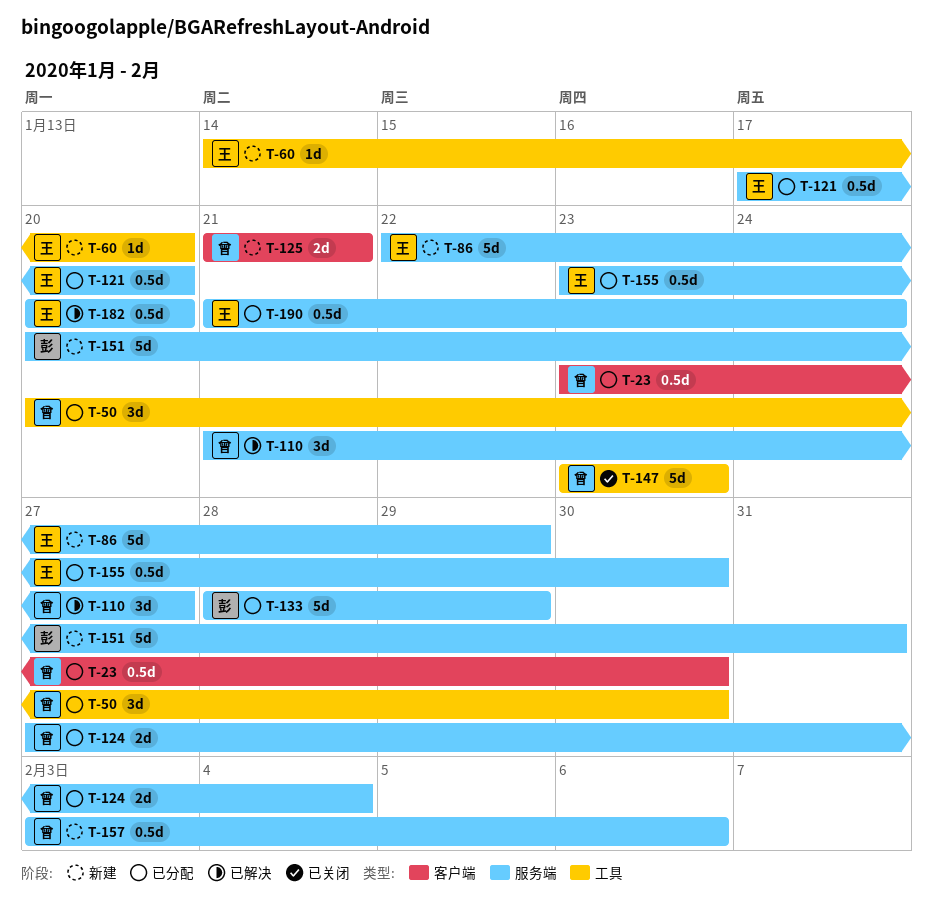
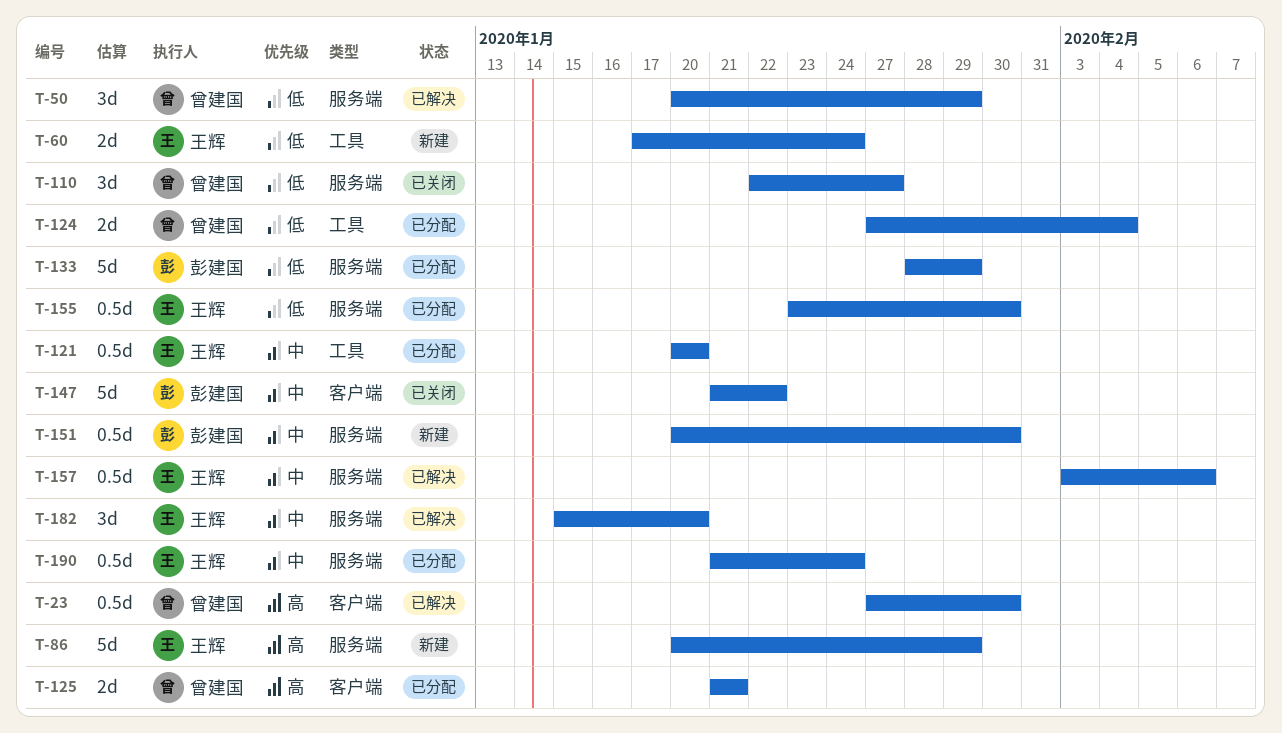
T-23, status: 已分配 -> 已解决
T-23, start: Jan 23 -> Jan 27
T-50, status: 已分配 -> 已解决
T-50, label: 工具 -> 服务端
T-50, due: Jan 30 -> Jan 29
T-60, estimate: 1d -> 2d
T-60, start: Jan 14 -> Jan 17
T-60, due: Jan 20 -> Jan 24
T-86, start: Jan 22 -> Jan 20
T-110, status: 已解决 -> 已关闭
T-110, start: Jan 21 -> Jan 22
T-121, label: 服务端 -> 工具
T-121, start: Jan 17 -> Jan 20
T-124, label: 服务端 -> 工具
T-125, status: 新建 -> 已分配
T-147, owner: 曾建国 -> 彭建国
T-147, label: 工具 -> 客户端
T-147, start: Jan 23 -> Jan 21
T-147, due: Jan 23 -> Jan 22
T-151, estimate: 5d -> 0.5d
T-151, due: Jan 31 -> Jan 30
T-157, status: 新建 -> 已解决
T-157, owner: 曾建国 -> 王辉
T-182, estimate: 0.5d -> 3d
T-182, start: Jan 20 -> Jan 15

